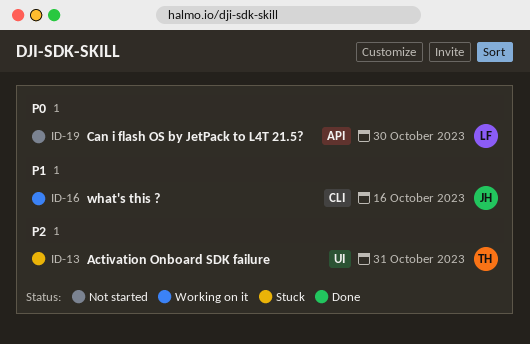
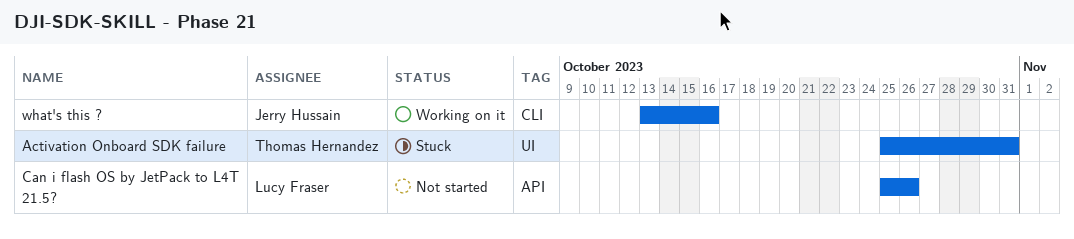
Can i flash OS by JetPack to L4T 21.5?, due: Oct 30 -> Oct 26

